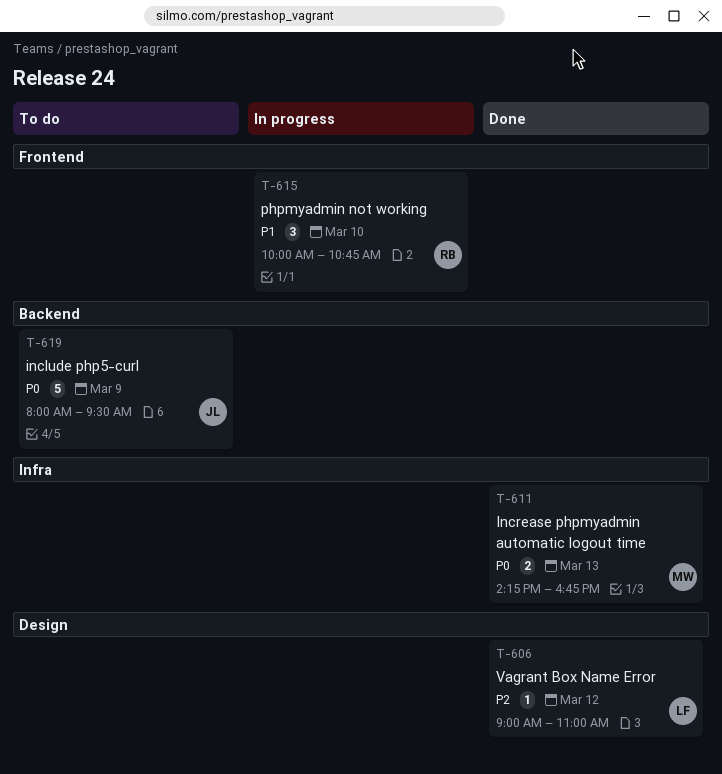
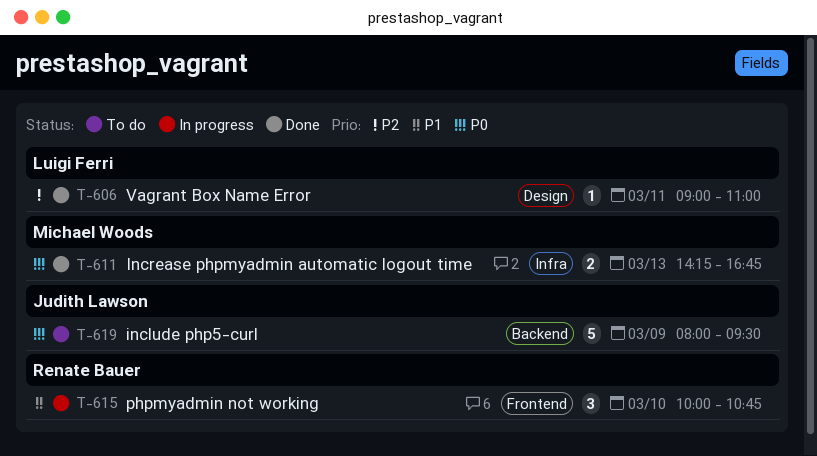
T-606, day: Mar 12 -> Mar 11

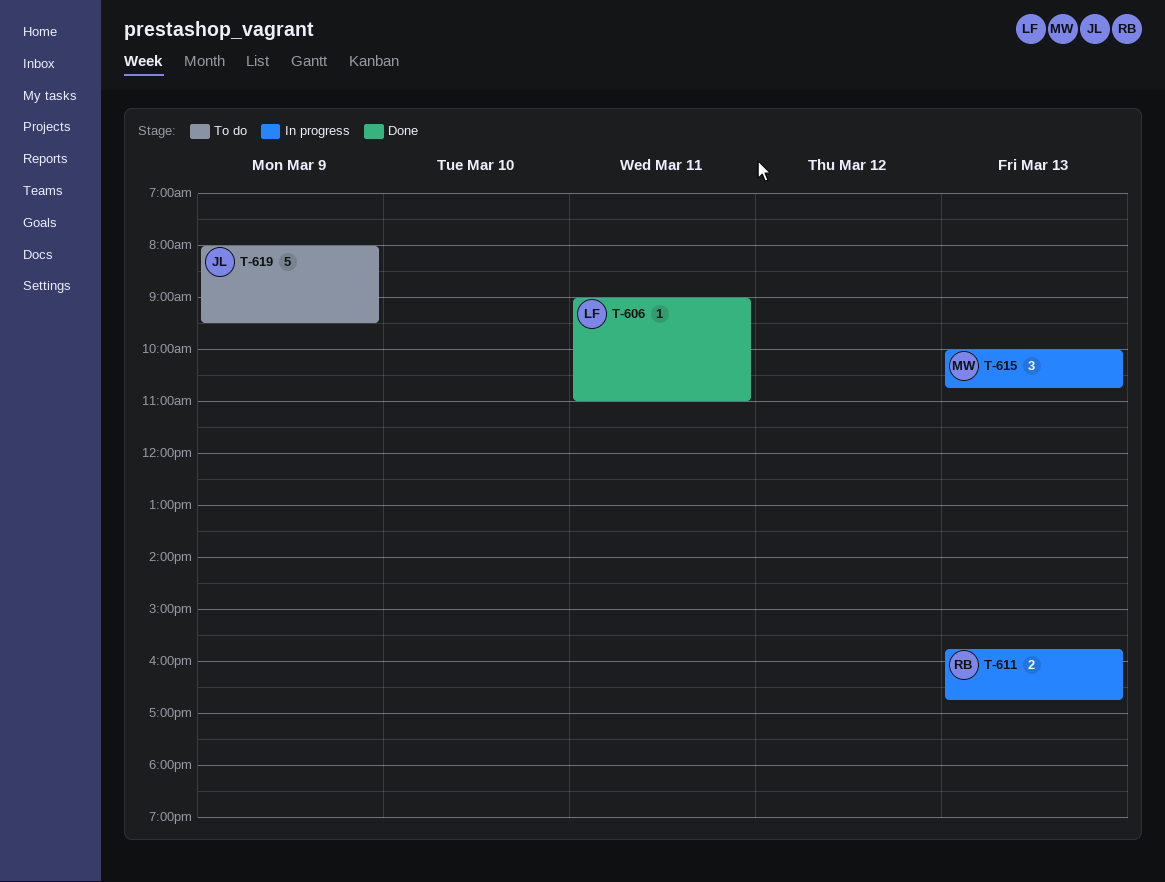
T-611, status: Done -> In progress
T-611, owner: Michael Woods -> Renate Bauer
T-611, begins: 14:15 -> 15:45
T-615, owner: Renate Bauer -> Michael Woods
T-615, day: Mar 10 -> Mar 13

